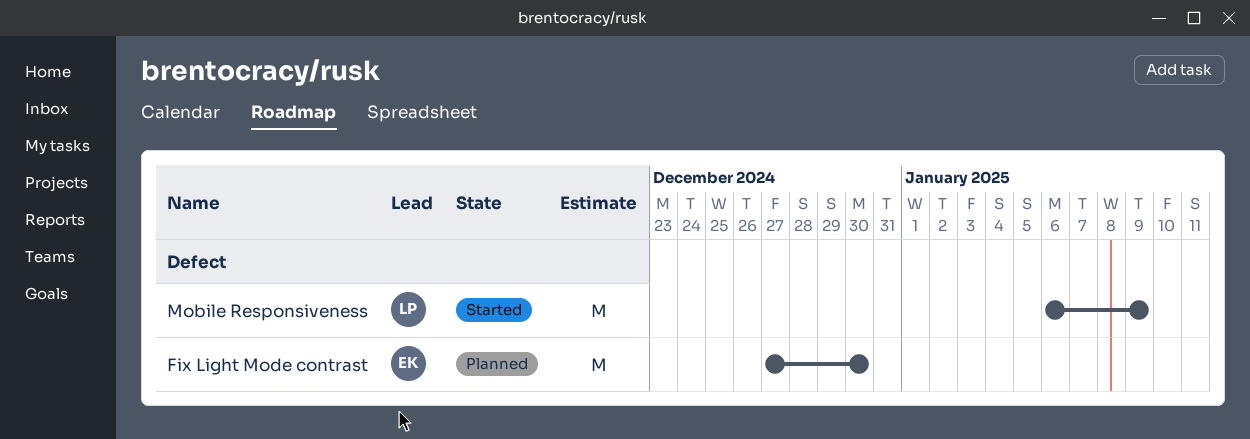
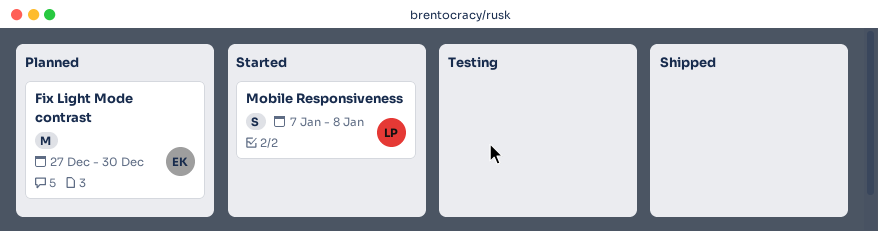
Mobile Responsiveness, estimate: M -> S
Mobile Responsiveness, start: Jan 6 -> Jan 7
Mobile Responsiveness, due: Jan 9 -> Jan 8

